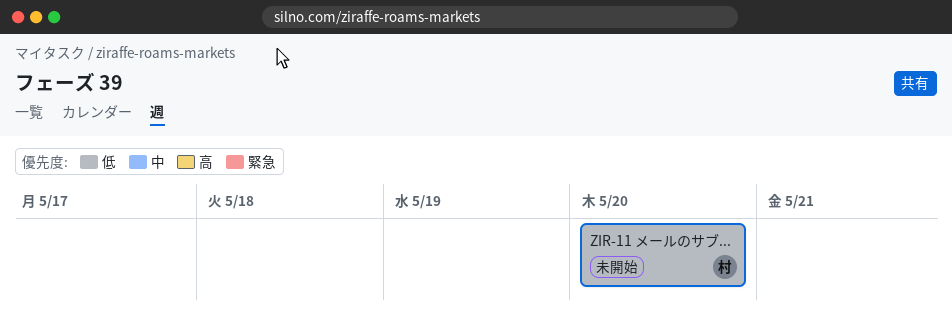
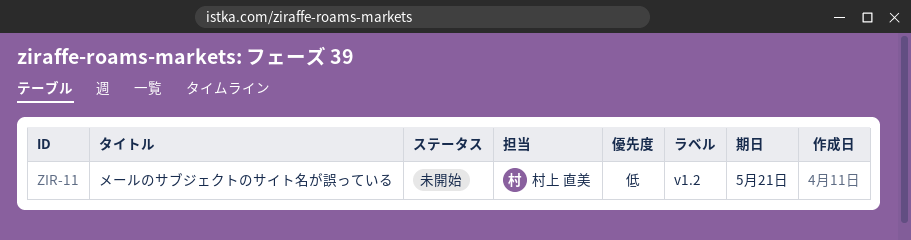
ZIR-11, due: May 20 -> May 21

